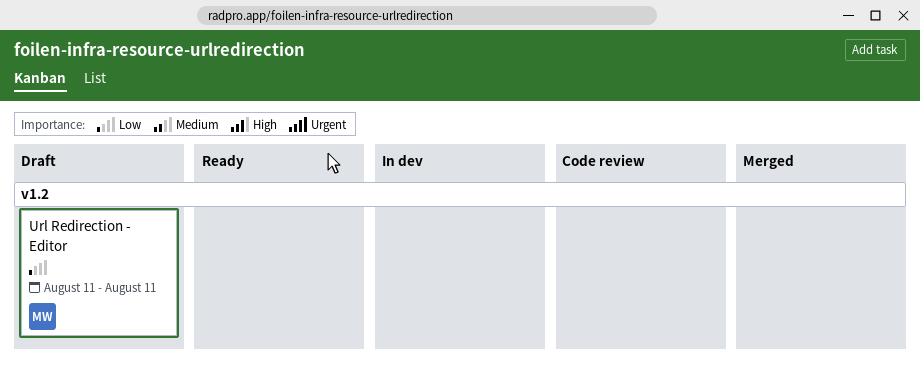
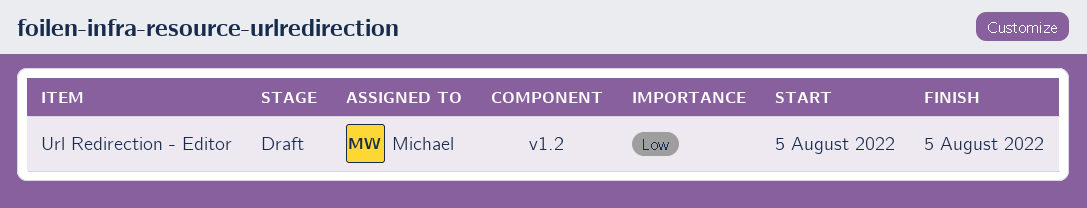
Url Redirection - Editor, start: Aug 11 -> Aug 5
Url Redirection - Editor, due: Aug 11 -> Aug 5

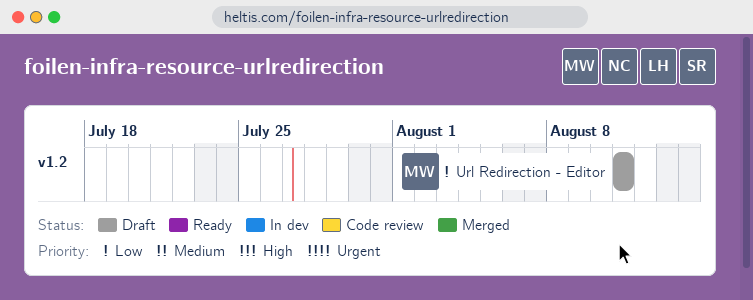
Url Redirection - Editor, start: Aug 5 -> Aug 11
Url Redirection - Editor, due: Aug 5 -> Aug 11

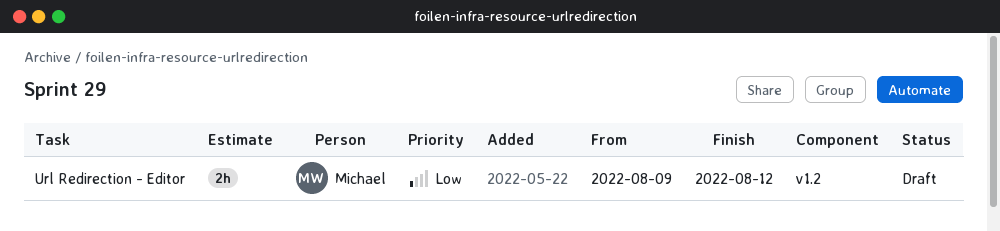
Url Redirection - Editor, start: Aug 11 -> Aug 9
Url Redirection - Editor, due: Aug 11 -> Aug 12

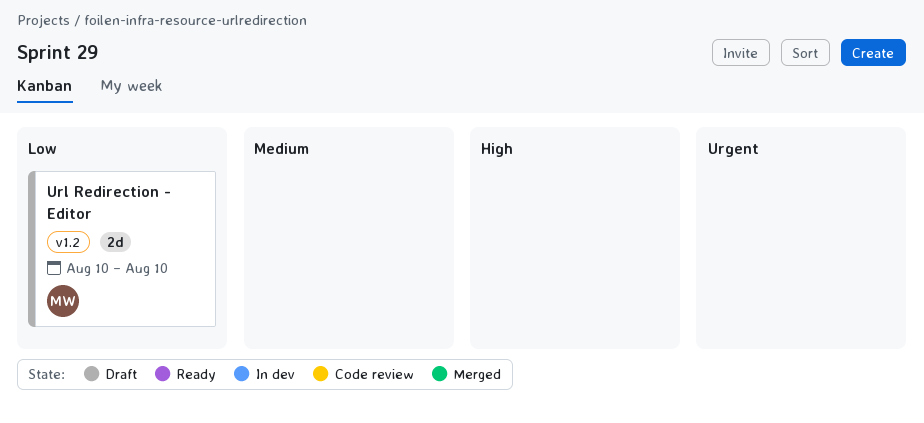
Url Redirection - Editor, estimate: 2h -> 2d
Url Redirection - Editor, start: Aug 9 -> Aug 10
Url Redirection - Editor, due: Aug 12 -> Aug 10

